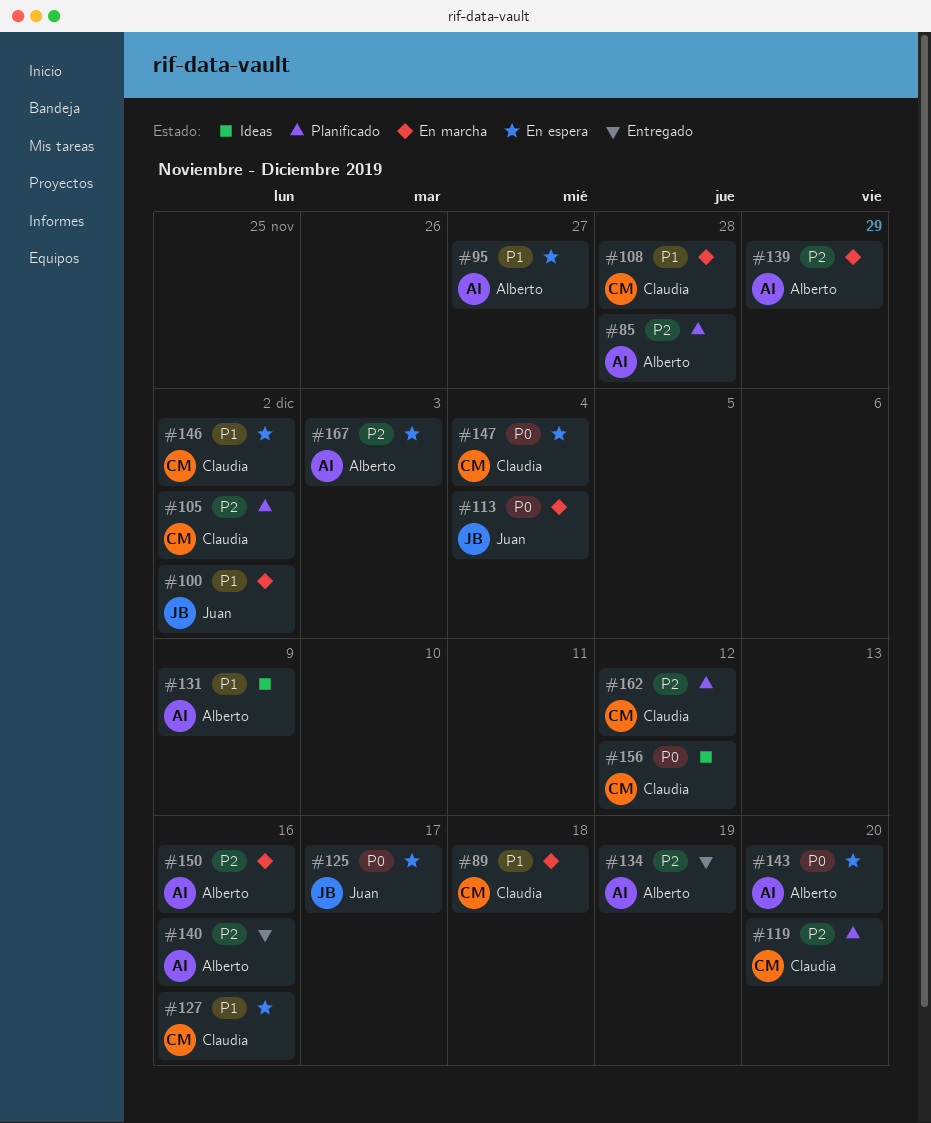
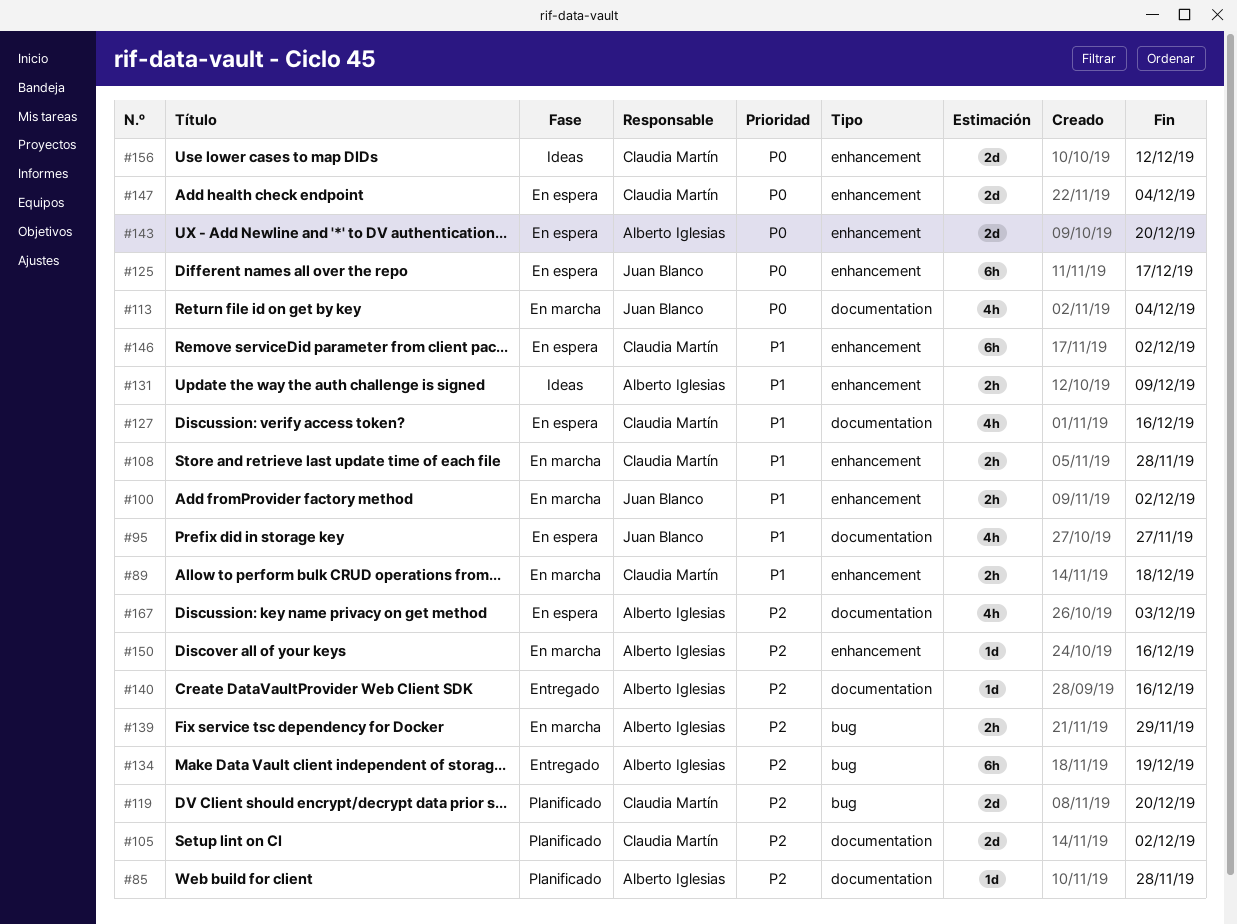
#95, owner: Alberto Iglesias -> Juan Blanco
#162: present -> none

